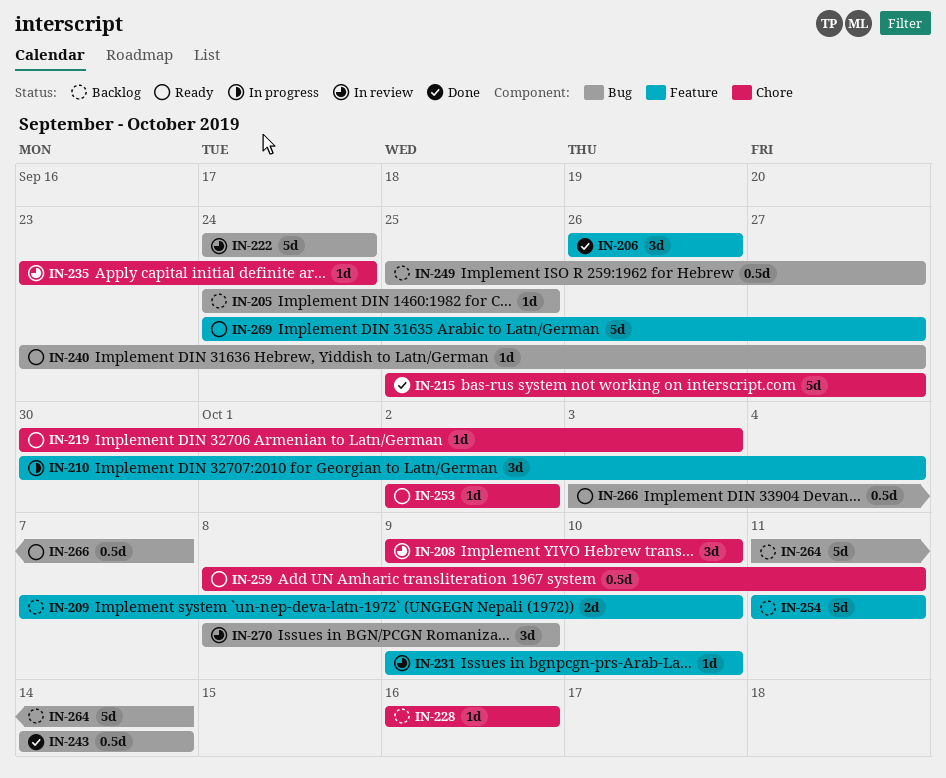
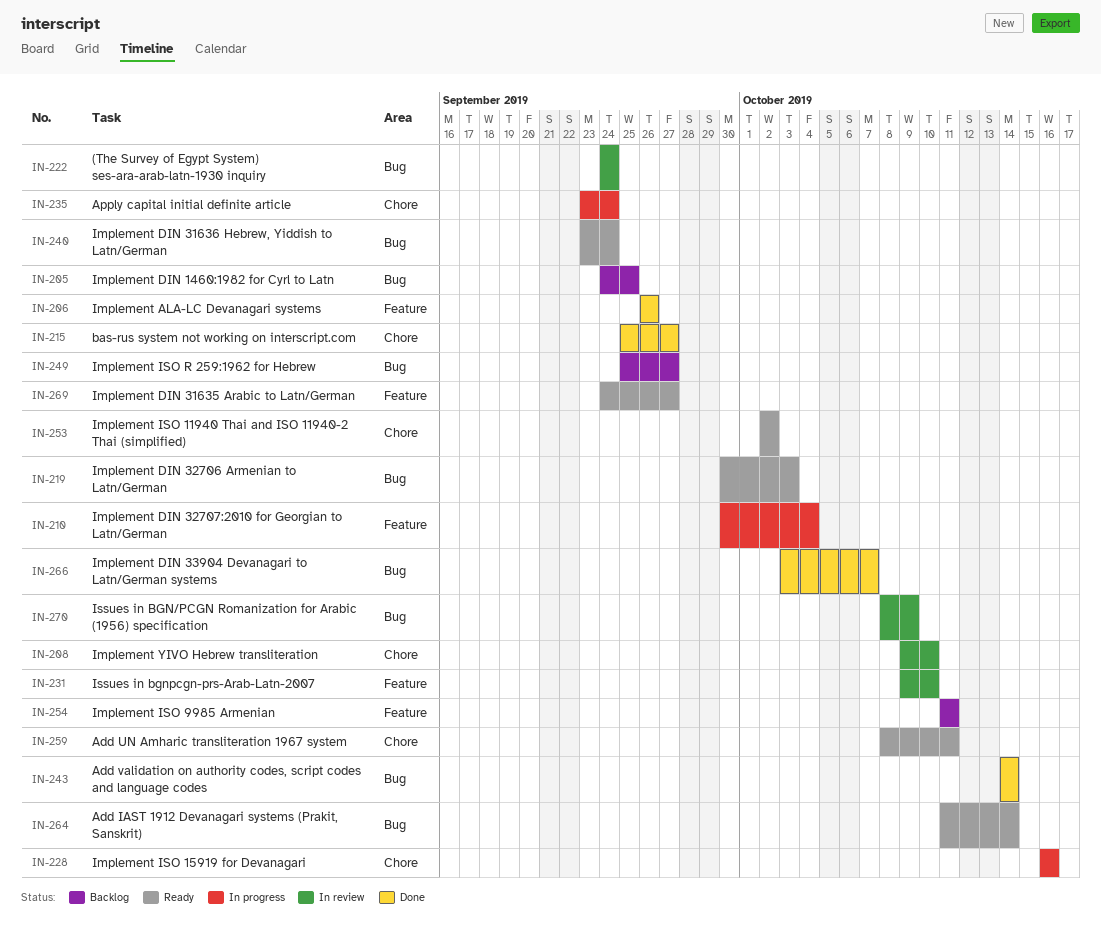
IN-209: present -> none
IN-219, label: Chore -> Bug
IN-228, status: Backlog -> In progress
IN-235, status: In review -> In progress
IN-240, due: Sep 27 -> Sep 24
IN-264, status: Backlog -> Ready
IN-266, status: Ready -> Done

